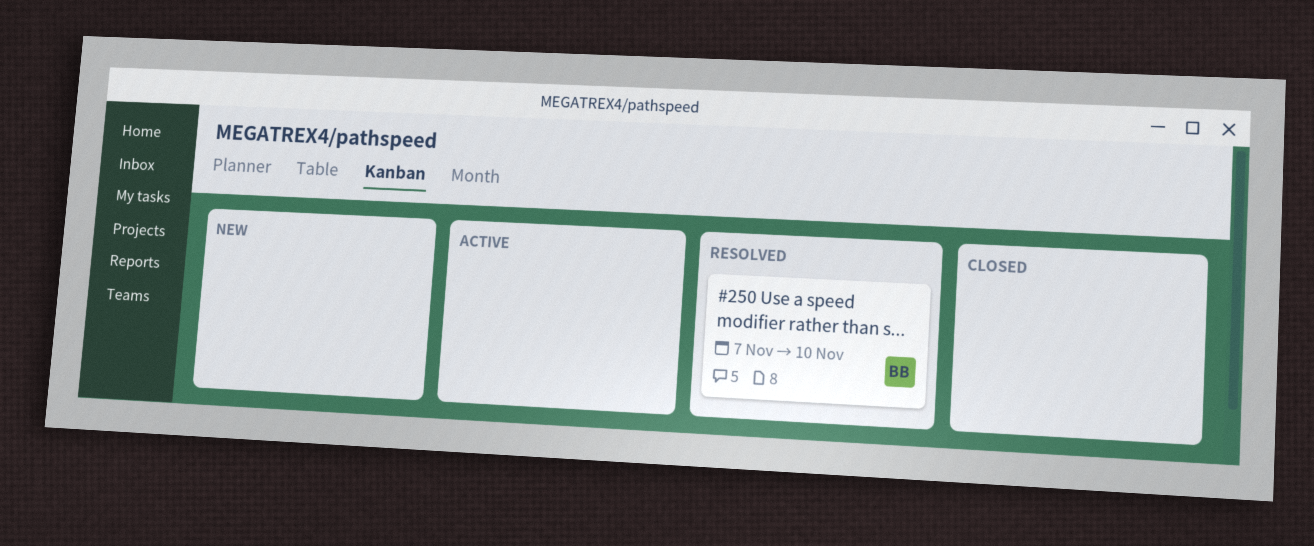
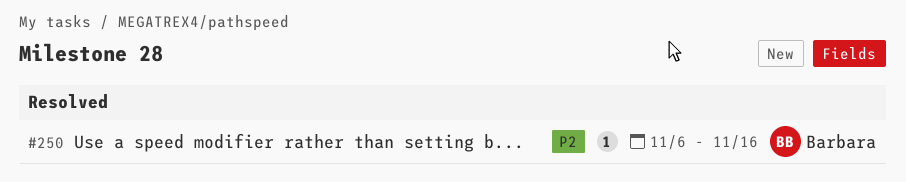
#250, start: Nov 7 -> Nov 6
#250, due: Nov 10 -> Nov 16

